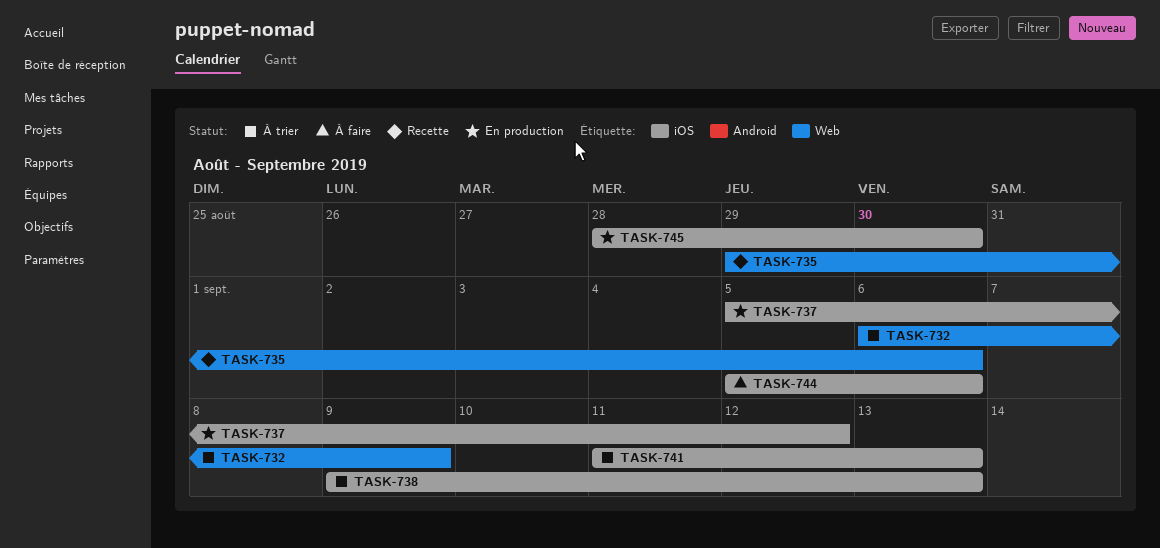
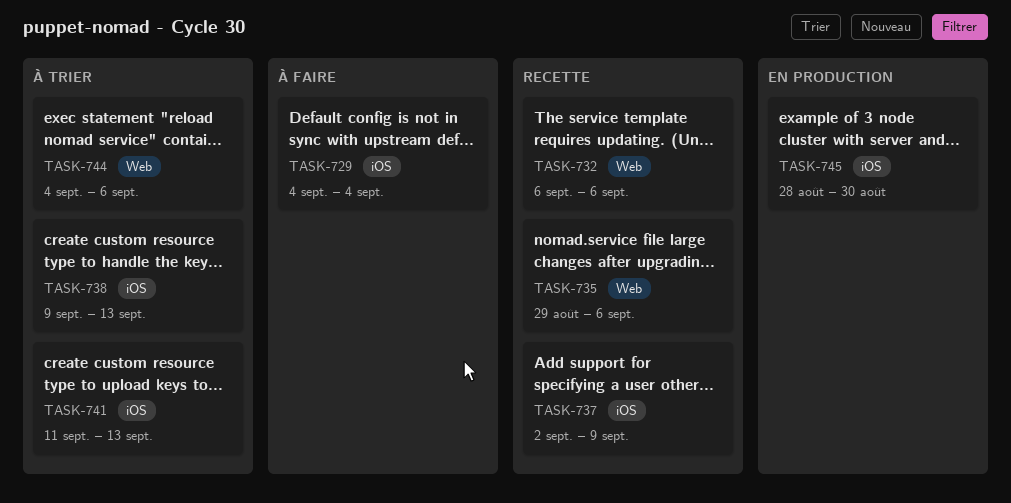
TASK-729: none -> present
TASK-732, status: À trier -> Recette
TASK-732, due: Sep 9 -> Sep 6
TASK-737, status: En production -> Recette
TASK-737, start: Sep 5 -> Sep 2
TASK-737, due: Sep 12 -> Sep 9
TASK-744, status: À faire -> À trier
TASK-744, label: iOS -> Web
TASK-744, start: Sep 5 -> Sep 4

